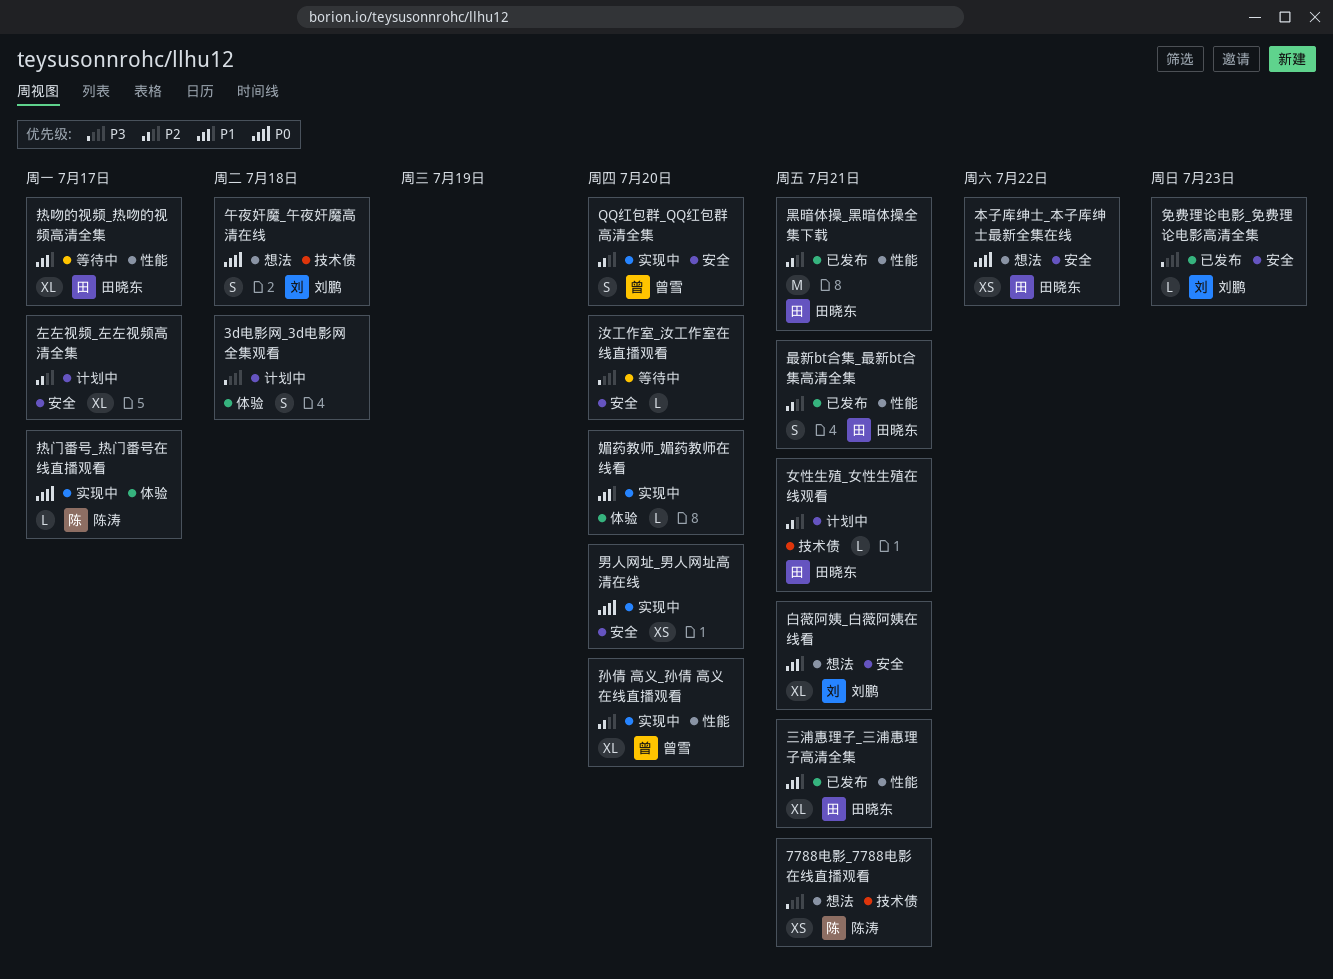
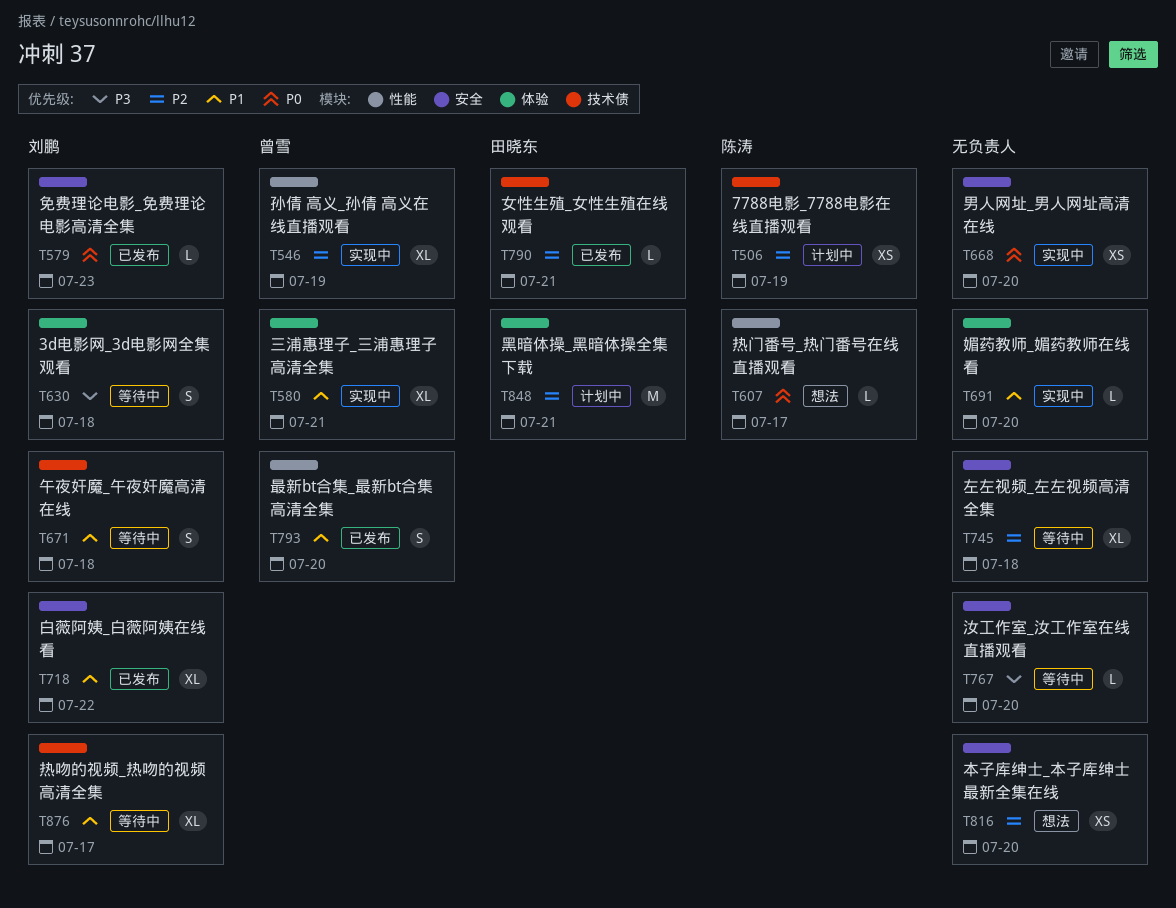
3d电影网_3d电影网全集观看, status: 计划中 -> 等待中
3d电影网_3d电影网全集观看, owner: none -> 刘鹏
7788电影_7788电影在线直播观看, status: 想法 -> 计划中
7788电影_7788电影在线直播观看, priority: P3 -> P2
7788电影_7788电影在线直播观看, due: Jul 21 -> Jul 19
QQ红包群_QQ红包群高清全集: present -> none
三浦惠理子_三浦惠理子高清全集, status: 已发布 -> 实现中
三浦惠理子_三浦惠理子高清全集, owner: 田晓东 -> 曾雪
三浦惠理子_三浦惠理子高清全集, label: 性能 -> 体验
免费理论电影_免费理论电影高清全集, priority: P3 -> P0
午夜奸魔_午夜奸魔高清在线, status: 想法 -> 等待中
午夜奸魔_午夜奸魔高清在线, priority: P0 -> P1
女性生殖_女性生殖在线观看, status: 计划中 -> 已发布
孙倩 高义_孙倩 高义在线直播观看, due: Jul 20 -> Jul 19
左左视频_左左视频高清全集, status: 计划中 -> 等待中
左左视频_左左视频高清全集, due: Jul 17 -> Jul 18
最新bt合集_最新bt合集高清全集, owner: 田晓东 -> 曾雪
最新bt合集_最新bt合集高清全集, priority: P2 -> P1
最新bt合集_最新bt合集高清全集, due: Jul 21 -> Jul 20
本子库绅士_本子库绅士最新全集在线, owner: 田晓东 -> none
本子库绅士_本子库绅士最新全集在线, priority: P0 -> P2
本子库绅士_本子库绅士最新全集在线, due: Jul 22 -> Jul 20
热吻的视频_热吻的视频高清全集, owner: 田晓东 -> 刘鹏
热吻的视频_热吻的视频高清全集, label: 性能 -> 技术债
热门番号_热门番号在线直播观看, status: 实现中 -> 想法
热门番号_热门番号在线直播观看, label: 体验 -> 性能
白薇阿姨_白薇阿姨在线看, status: 想法 -> 已发布
白薇阿姨_白薇阿姨在线看, due: Jul 21 -> Jul 22
黑暗体操_黑暗体操全集下载, status: 已发布 -> 计划中
黑暗体操_黑暗体操全集下载, label: 性能 -> 体验

